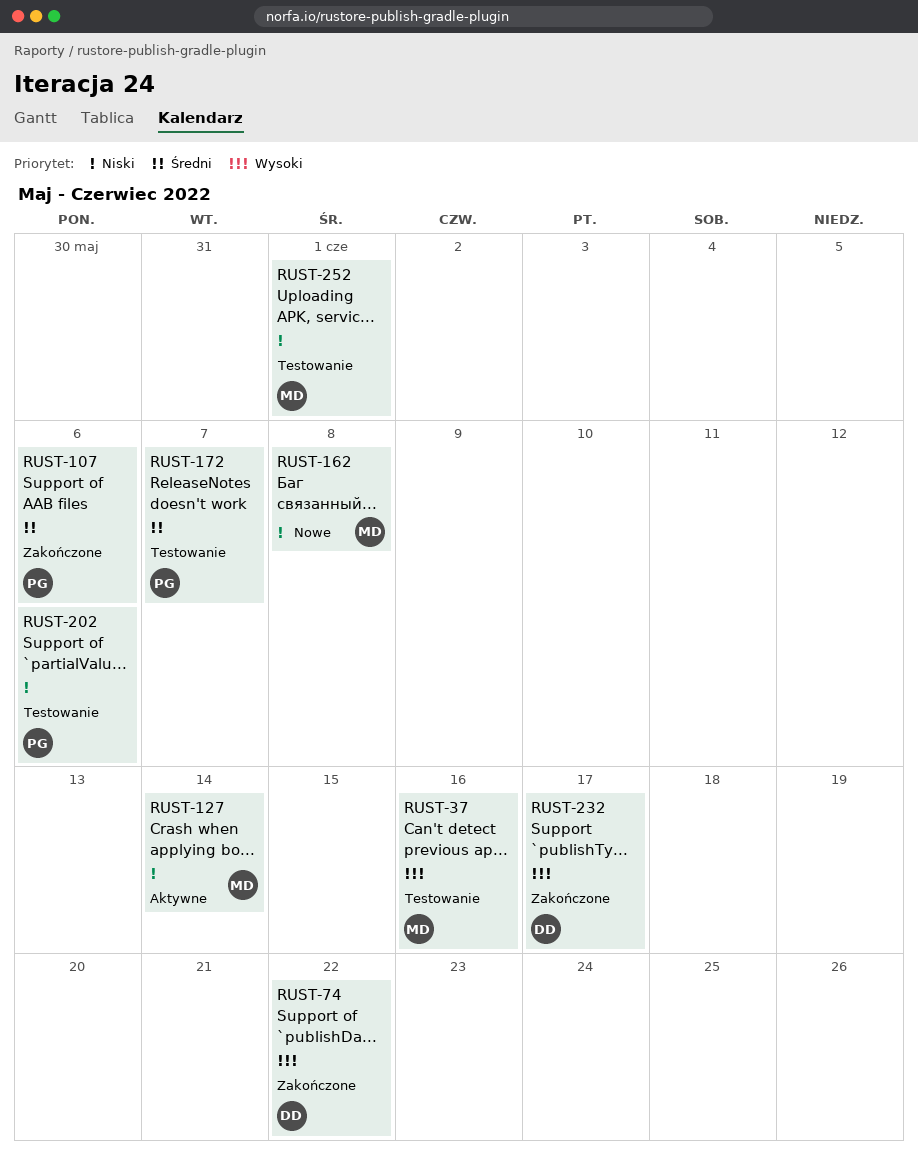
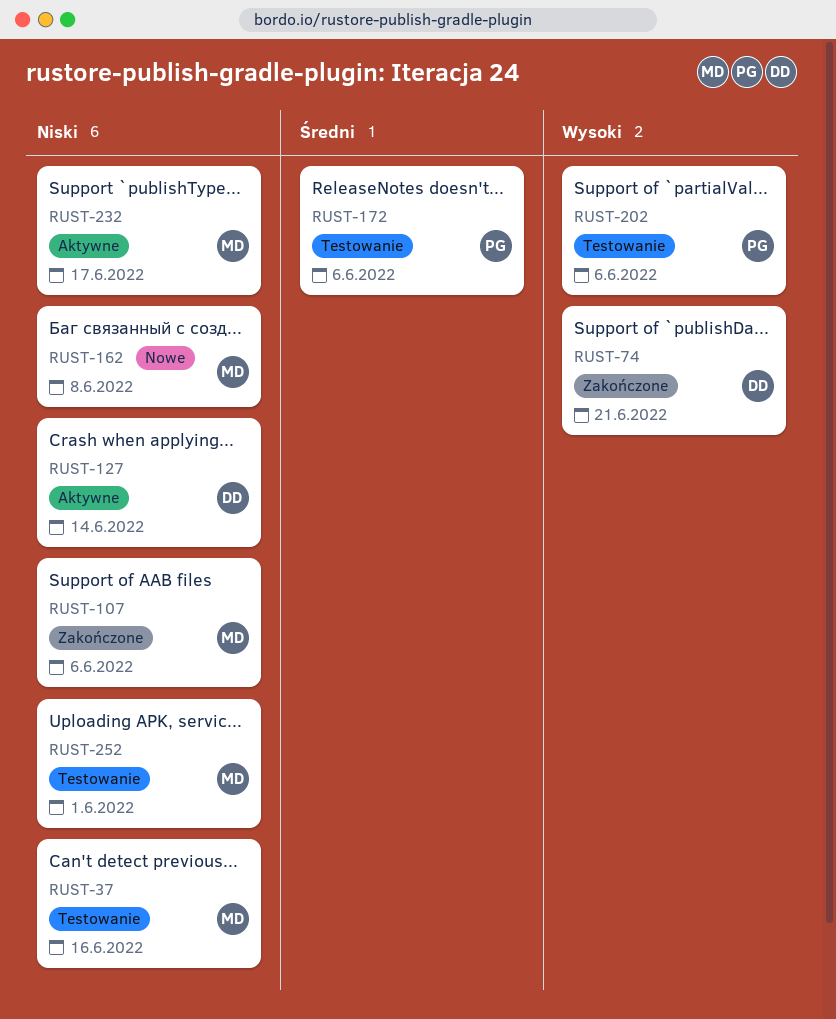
RUST-37, priority: Wysoki -> Niski
RUST-74, due: Jun 22 -> Jun 21
RUST-107, owner: PG -> MD
RUST-107, priority: Średni -> Niski
RUST-127, owner: MD -> DD
RUST-172, due: Jun 7 -> Jun 6
RUST-202, priority: Niski -> Wysoki
RUST-232, status: Zakończone -> Aktywne
RUST-232, owner: DD -> MD
RUST-232, priority: Wysoki -> Niski

